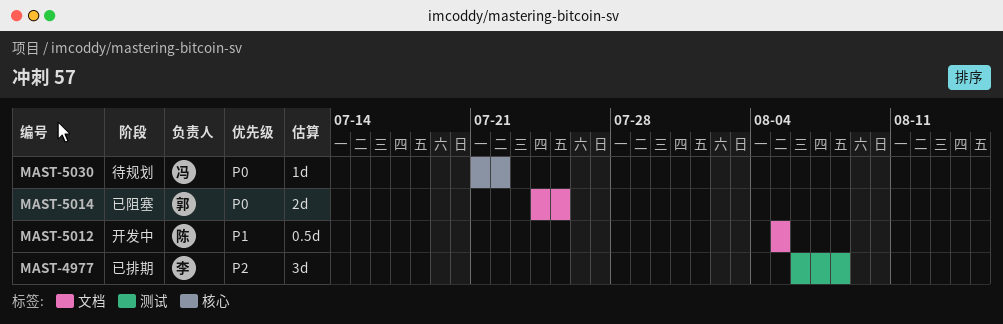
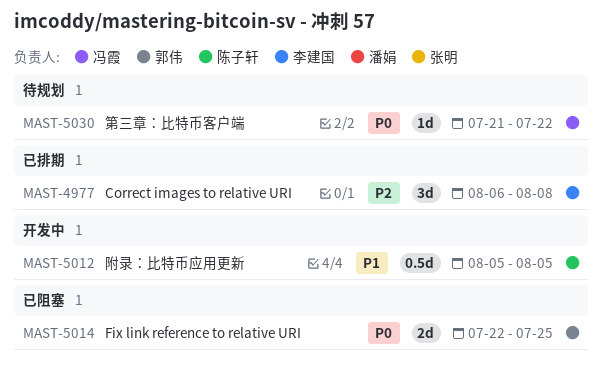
MAST-5014, start: Jul 24 -> Jul 22

